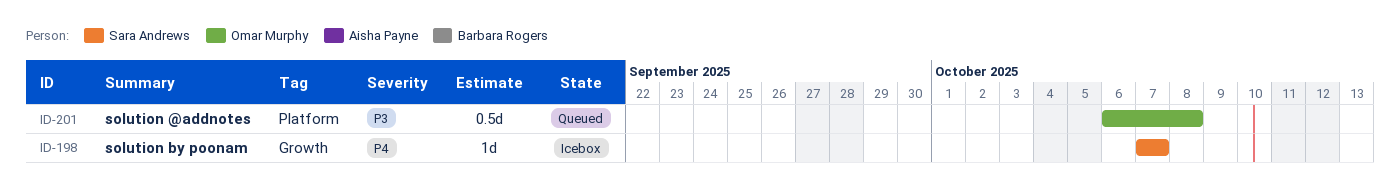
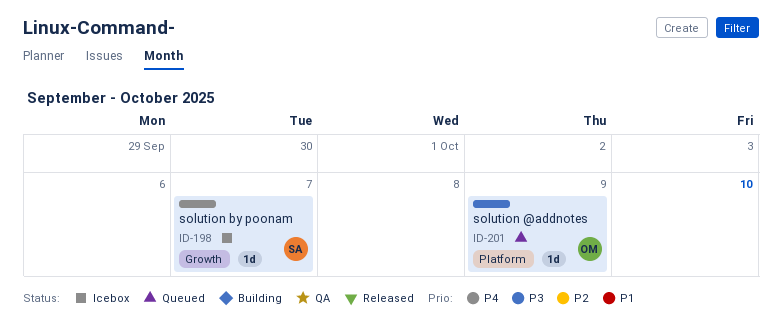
ID-201, estimate: 0.5d -> 1d
ID-201, due: Oct 8 -> Oct 9

